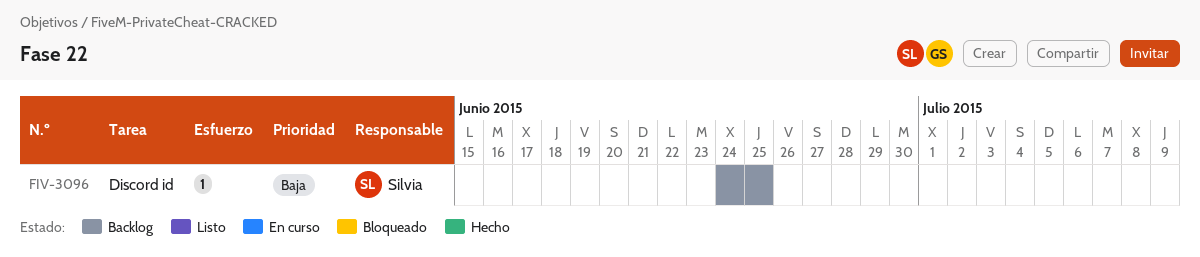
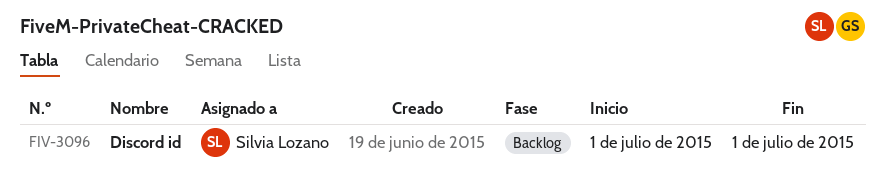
FIV-3096, start: Jun 24 -> Jul 1
FIV-3096, due: Jun 25 -> Jul 1

